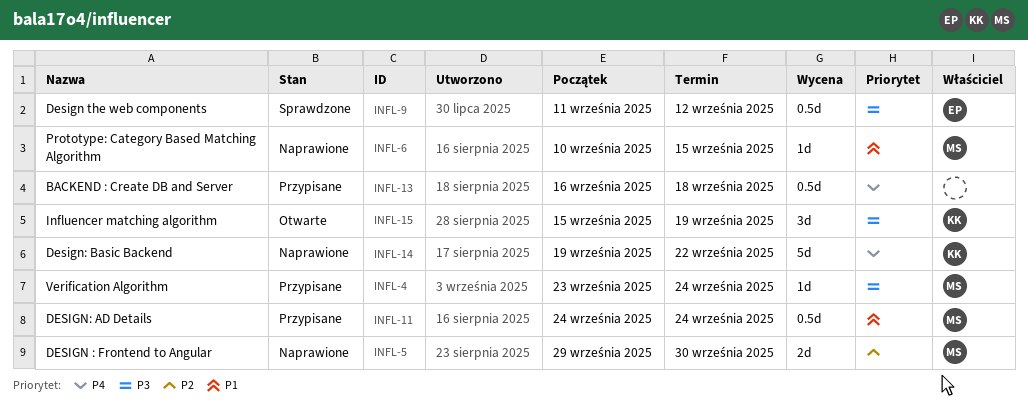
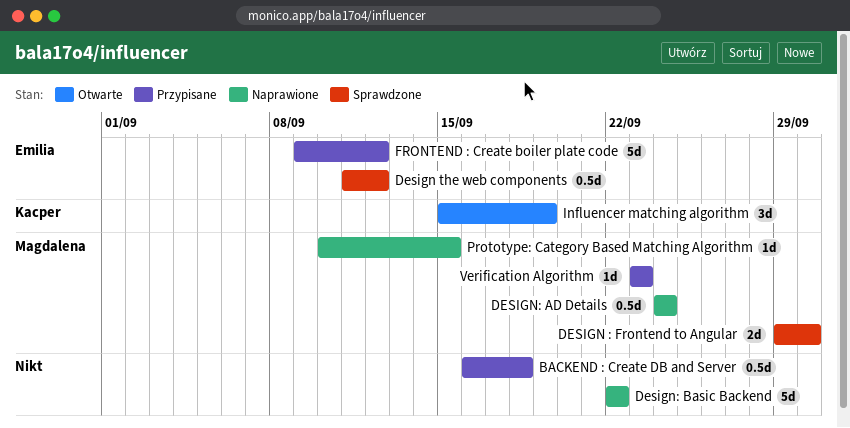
DESIGN : Frontend to Angular, status: Naprawione -> Sprawdzone
DESIGN: AD Details, status: Przypisane -> Naprawione
Design: Basic Backend, owner: Kacper -> none
Design: Basic Backend, start: Sep 19 -> Sep 22
FRONTEND : Create boiler plate code: none -> present
Verification Algorithm, due: Sep 24 -> Sep 23

